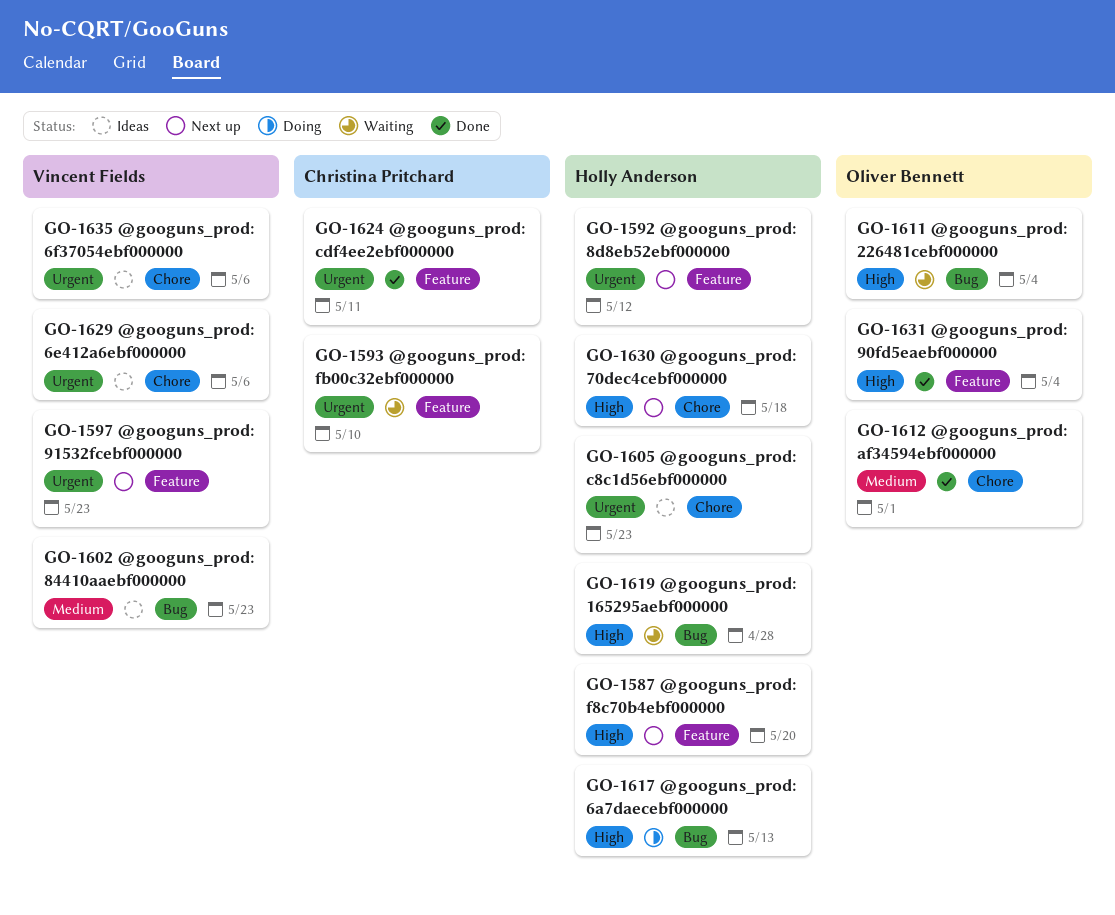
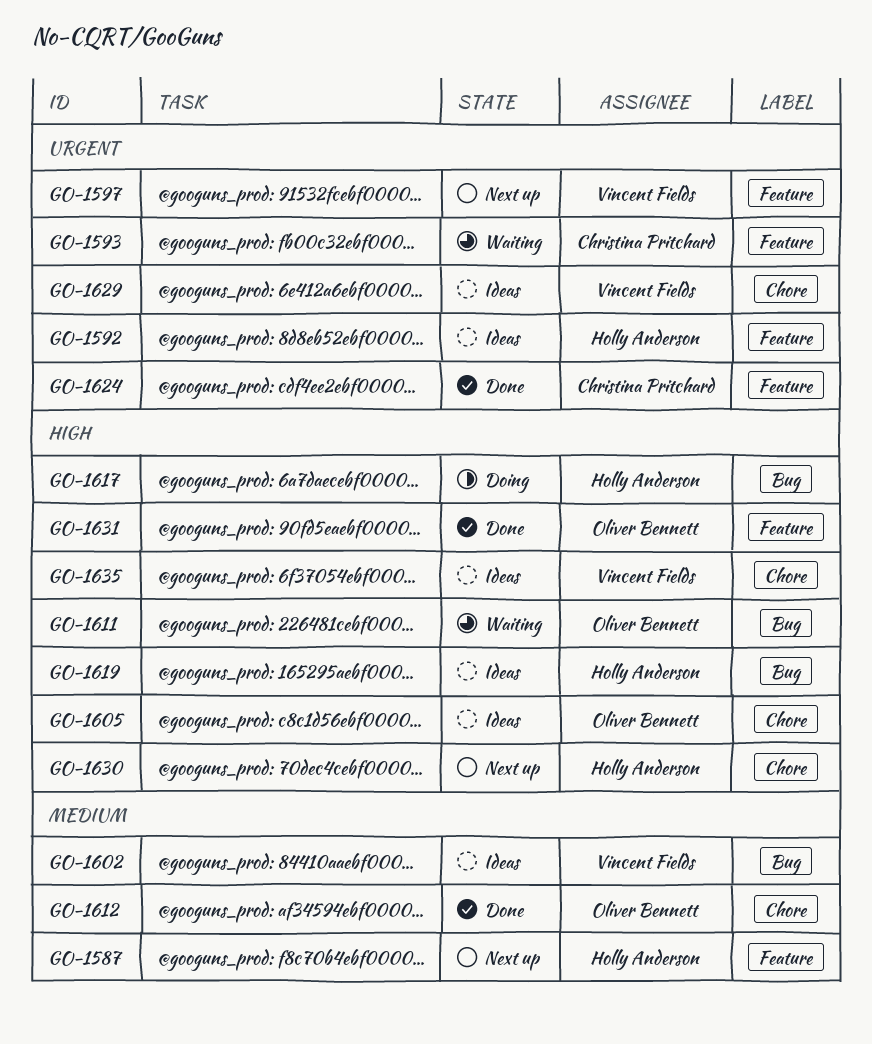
GO-1587, priority: High -> Medium
GO-1592, status: Next up -> Ideas
GO-1605, owner: Holly Anderson -> Oliver Bennett
GO-1605, priority: Urgent -> High
GO-1619, status: Waiting -> Ideas
GO-1635, priority: Urgent -> High

